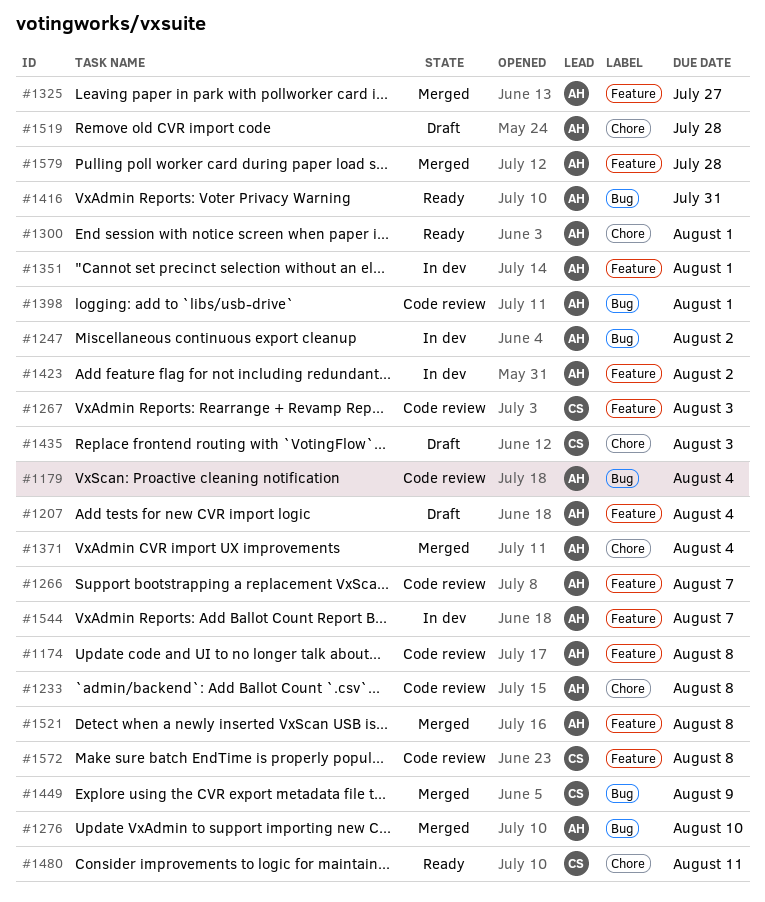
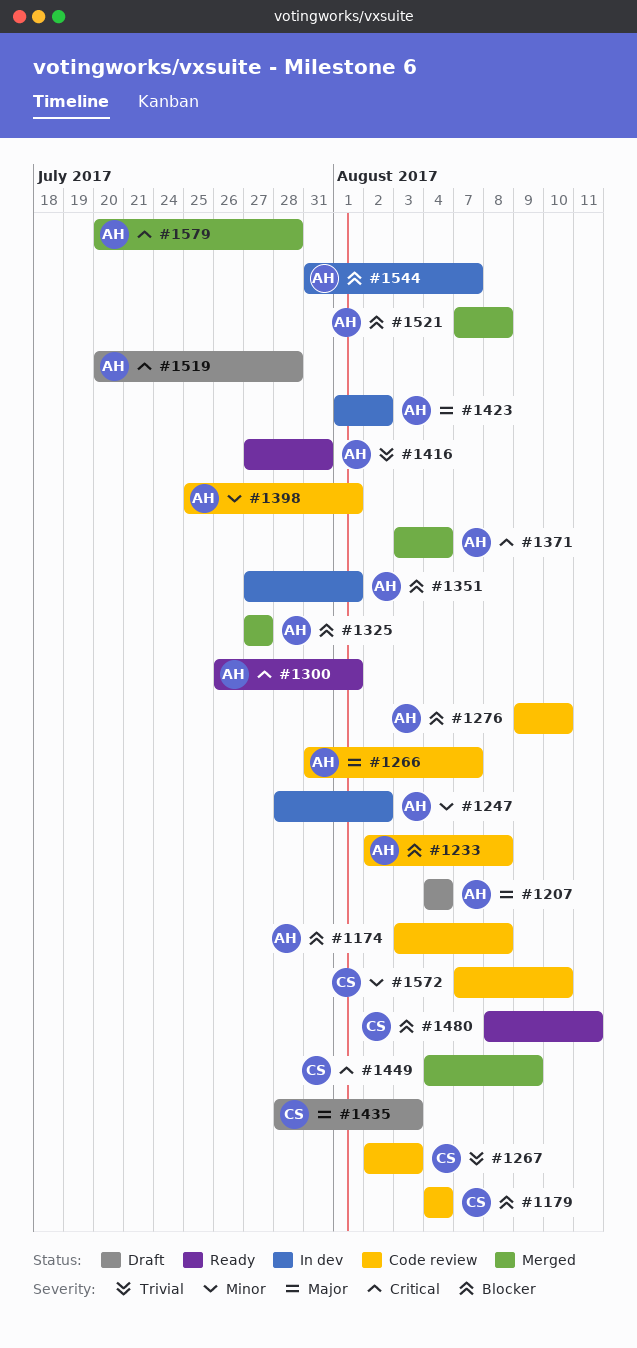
#1179, owner: AH -> CS
#1276, status: Merged -> Code review
#1572, due: Aug 8 -> Aug 10

